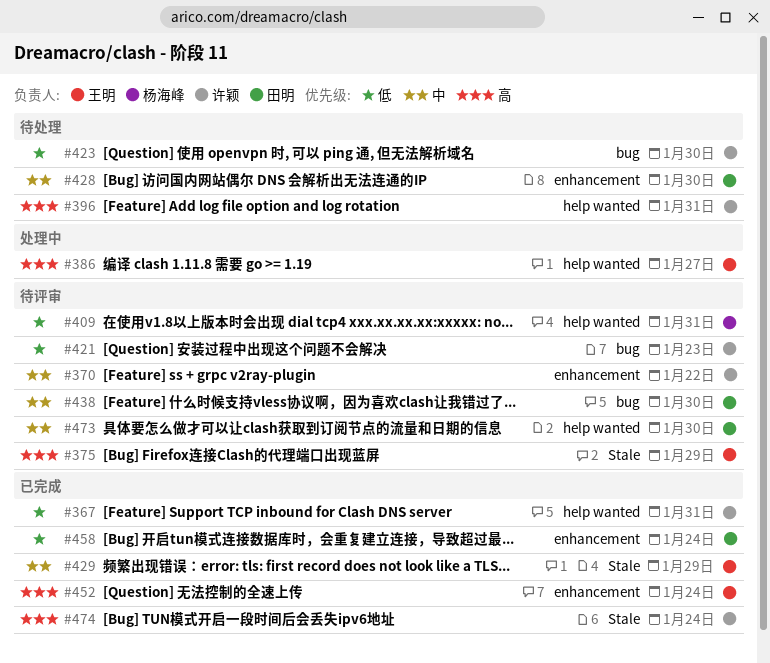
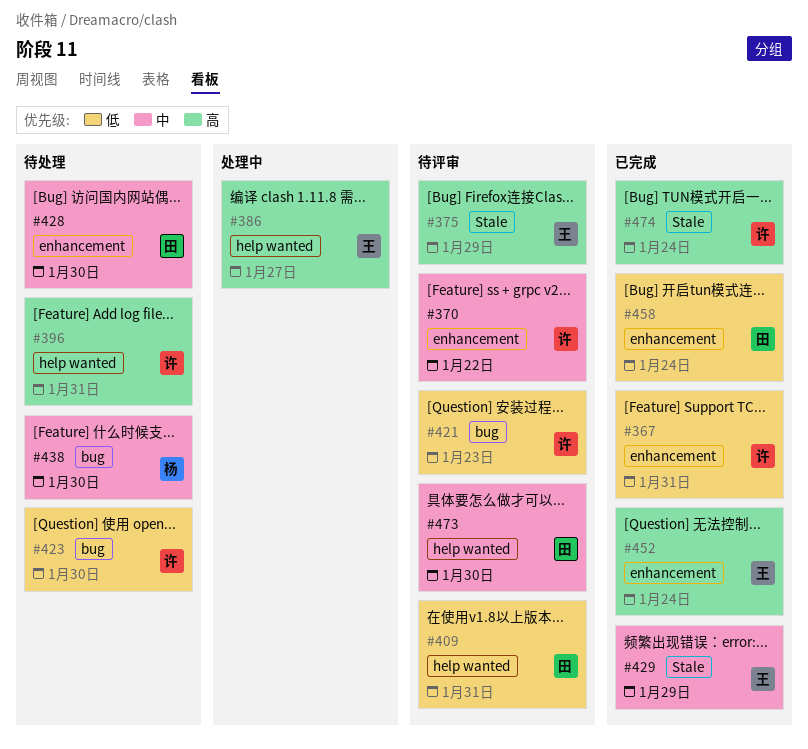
#367, label: help wanted -> enhancement
#409, owner: 杨海峰 -> 田明
#438, status: 待评审 -> 待处理
#438, owner: 田明 -> 杨海峰

